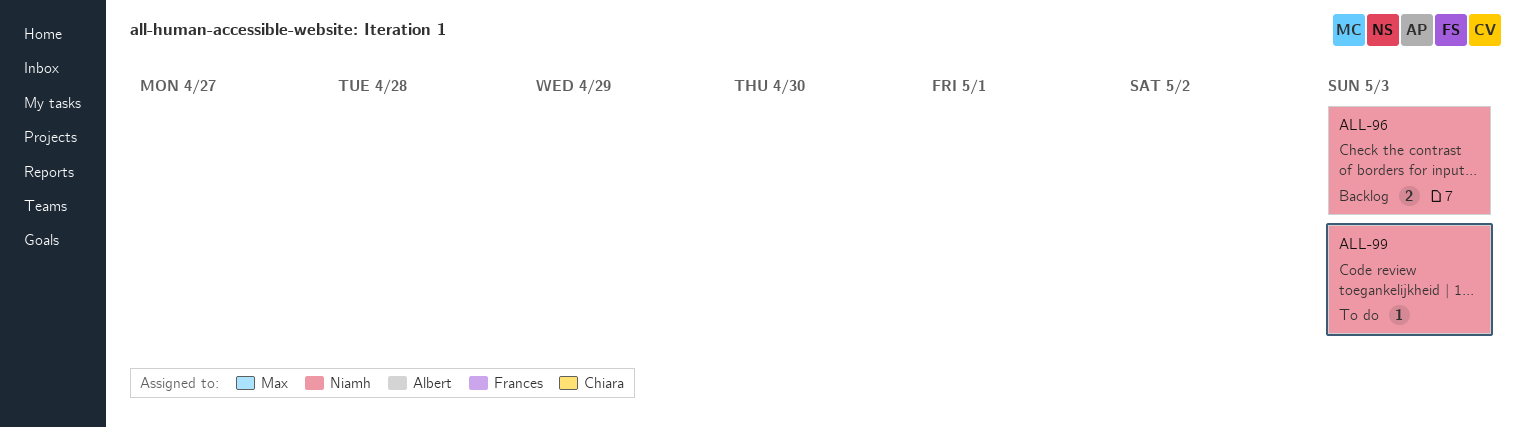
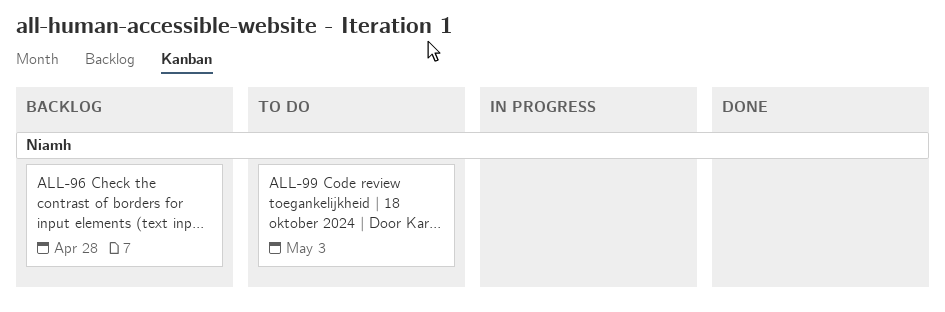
ALL-96, due: May 3 -> Apr 28

